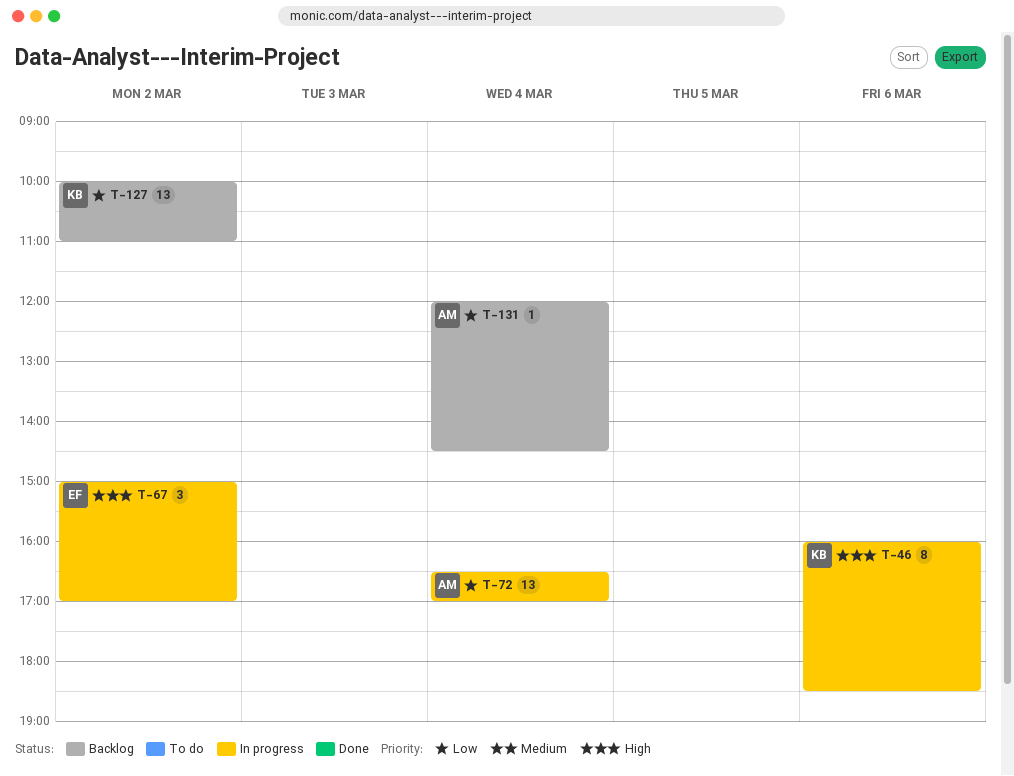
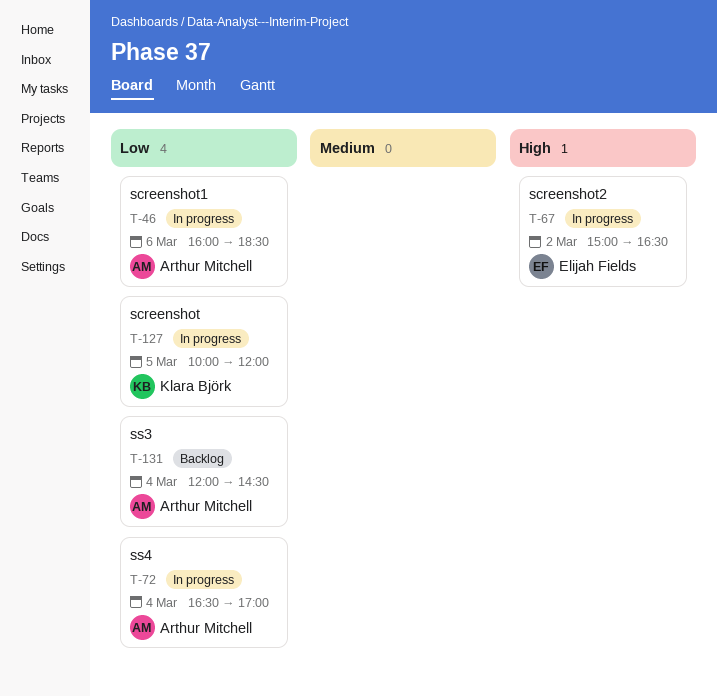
T-46, owner: Klara Björk -> Arthur Mitchell
T-46, priority: High -> Low
T-67, ends: 17:00 -> 16:30
T-127, status: Backlog -> In progress
T-127, day: Mar 2 -> Mar 5
T-127, ends: 11:00 -> 12:00

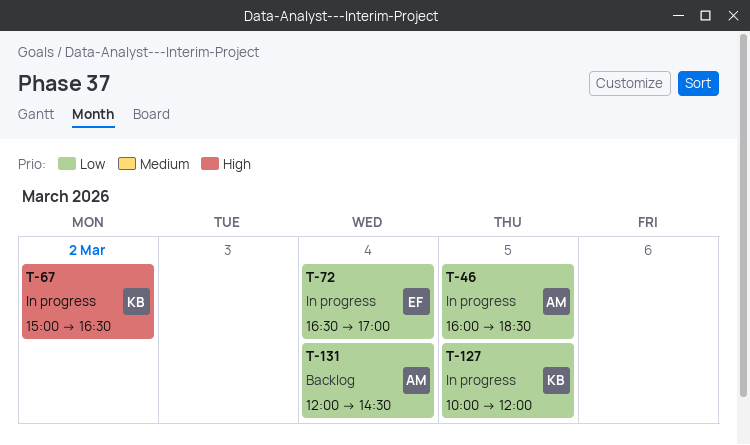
T-46, day: Mar 6 -> Mar 5
T-67, owner: Elijah Fields -> Klara Björk
T-72, owner: Arthur Mitchell -> Elijah Fields

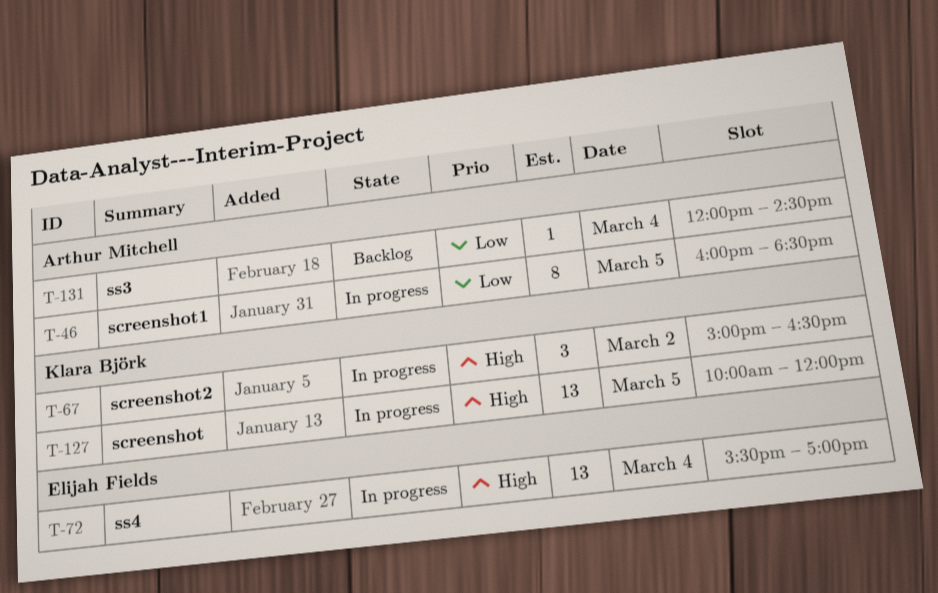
T-72, priority: Low -> High
T-72, begins: 16:30 -> 15:30
T-127, priority: Low -> High

